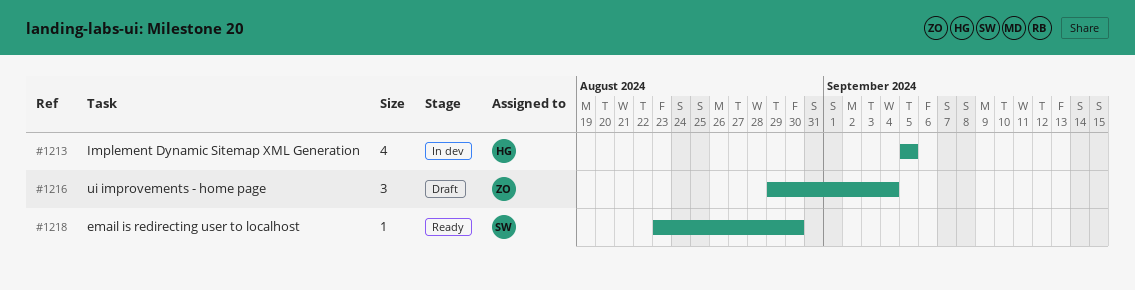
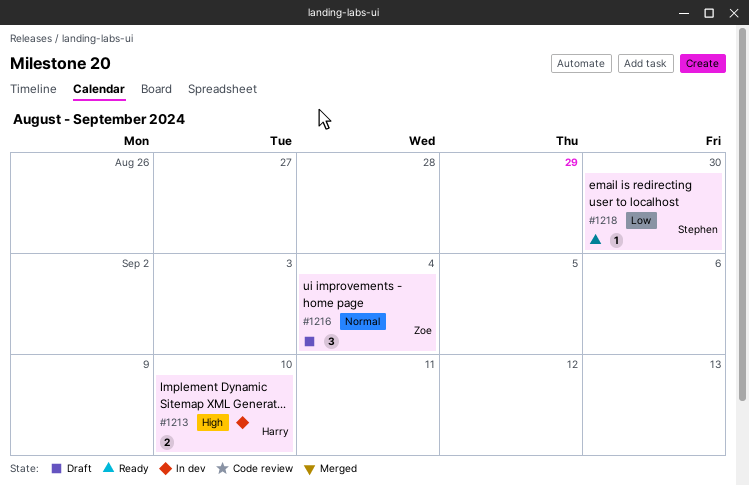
#1213, estimate: 4 -> 2
#1213, due: Sep 5 -> Sep 10

